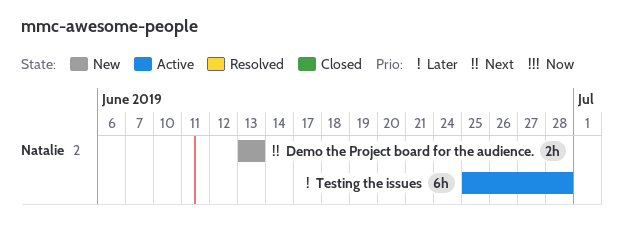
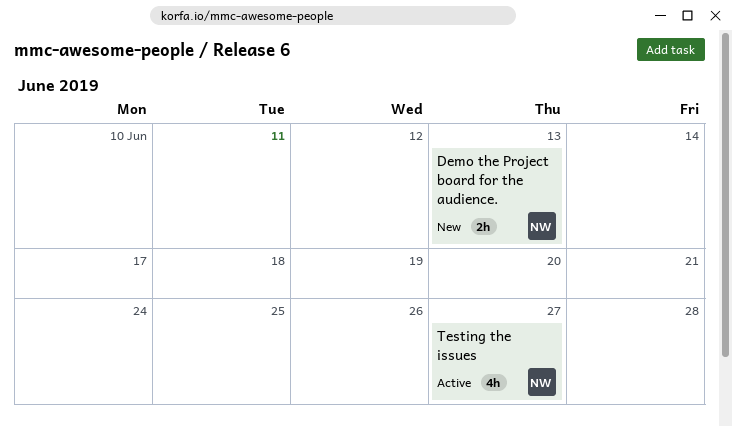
Testing the issues, estimate: 6h -> 4h
Testing the issues, due: Jun 28 -> Jun 27

